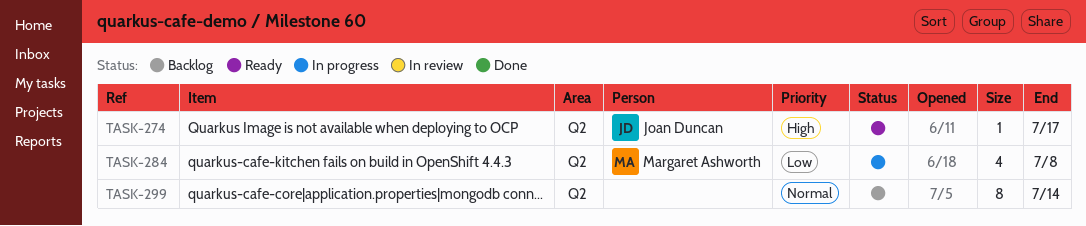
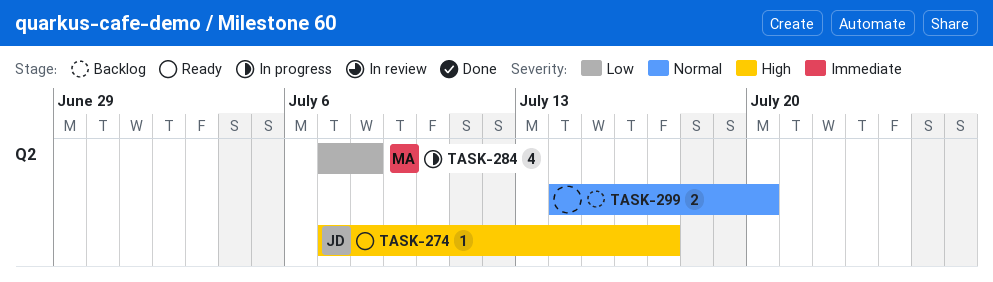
TASK-299, estimate: 8 -> 2
TASK-299, due: Jul 14 -> Jul 20

